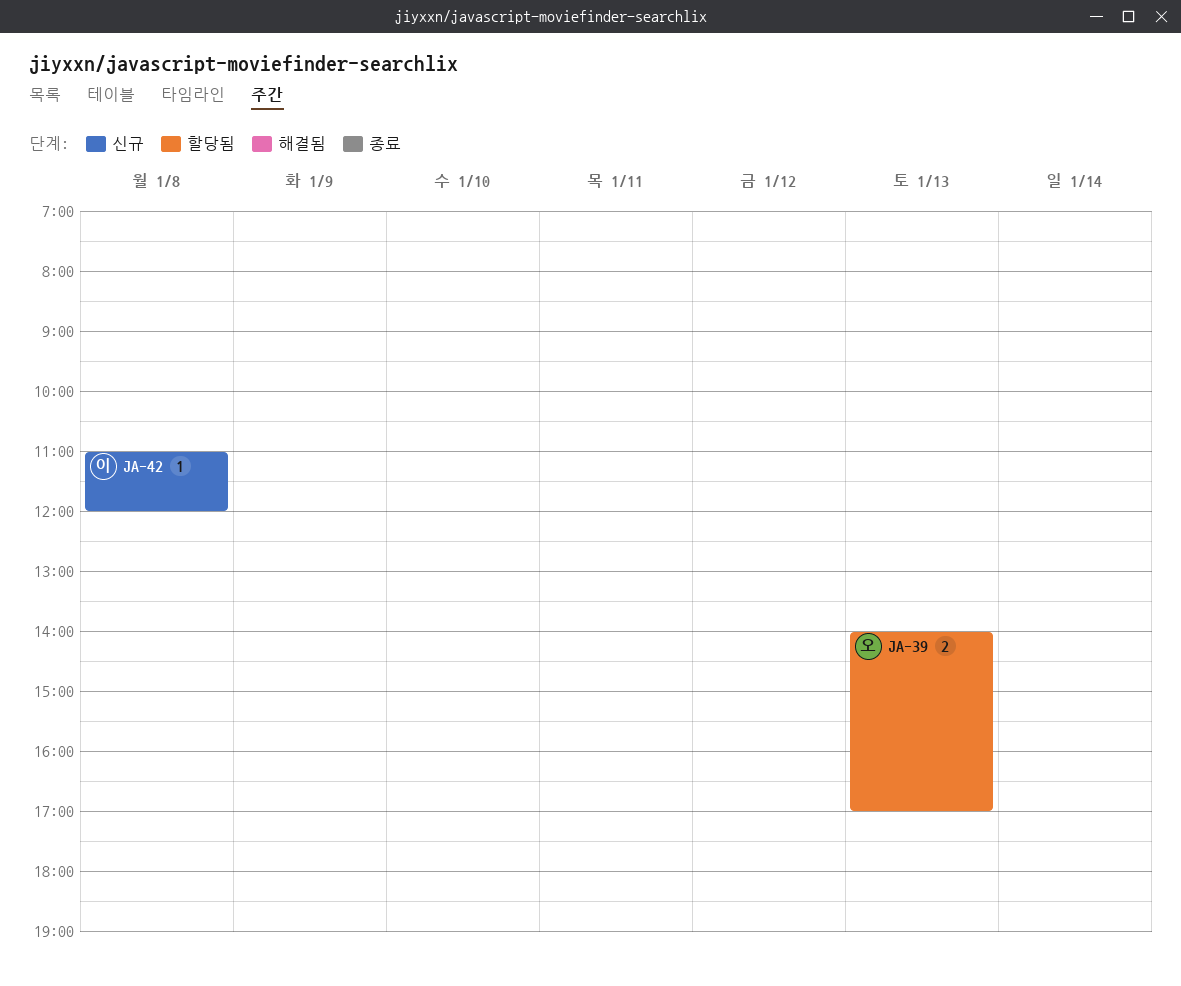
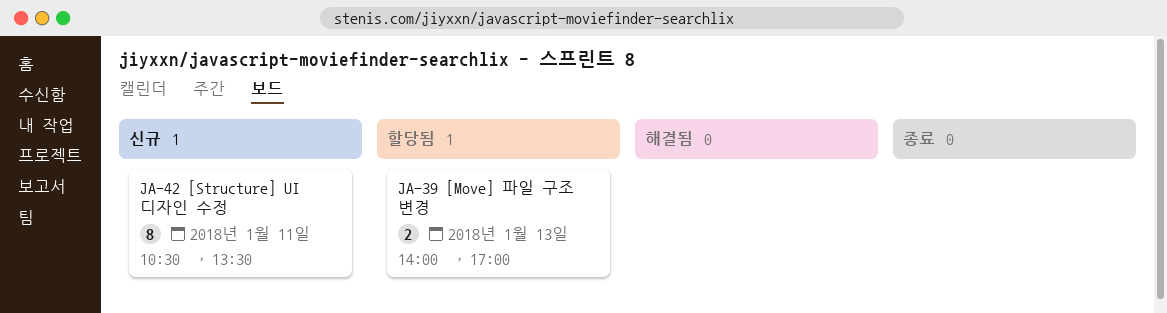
JA-42, estimate: 1 -> 8
JA-42, day: Jan 8 -> Jan 11
JA-42, begins: 11:00 -> 10:30
JA-42, ends: 12:00 -> 13:30

